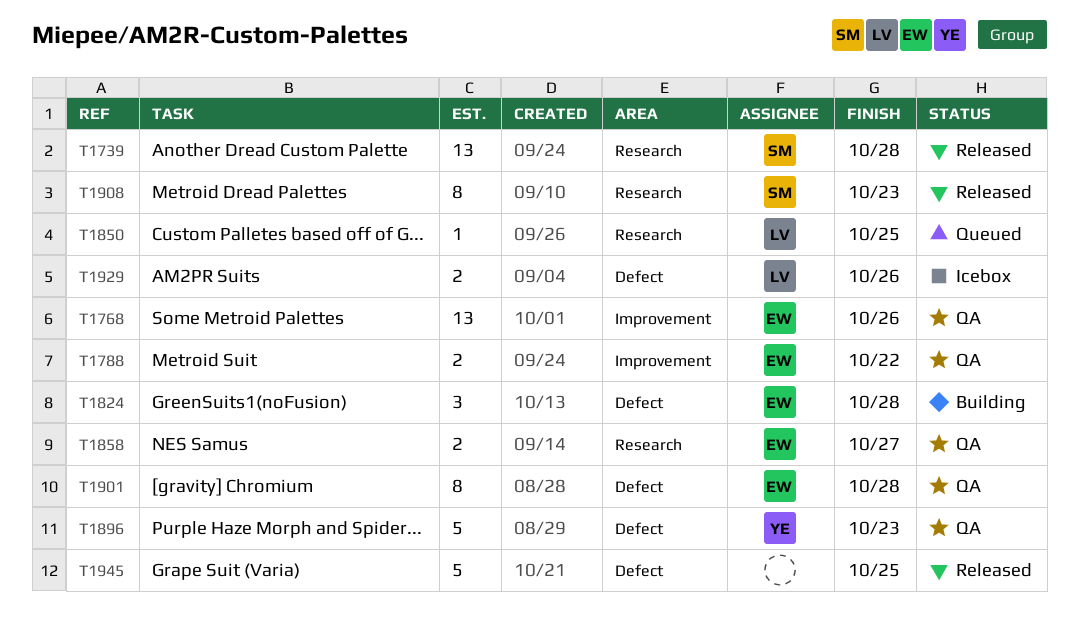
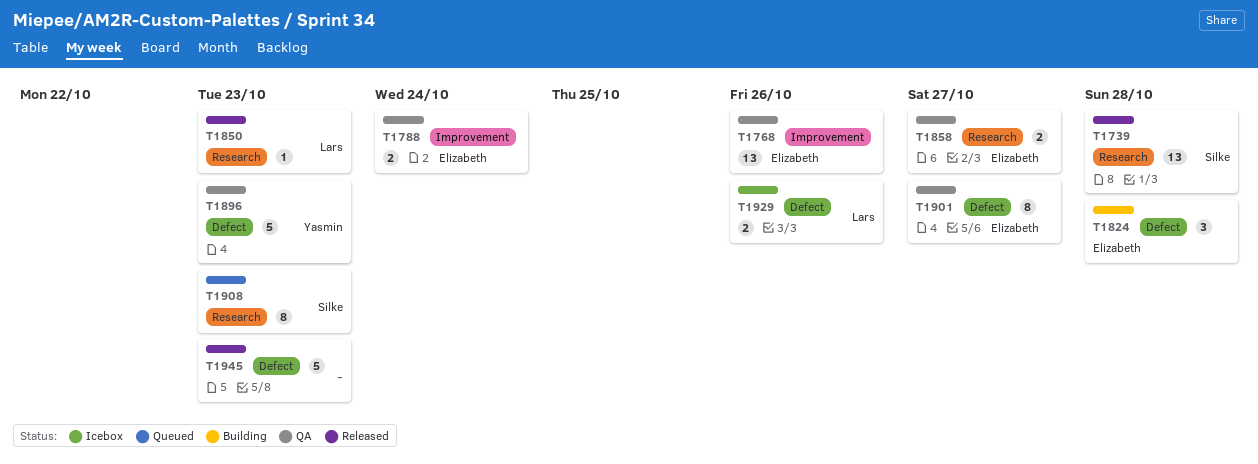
T1788, due: Oct 22 -> Oct 24
T1850, status: Queued -> Released
T1850, due: Oct 25 -> Oct 23
T1901, due: Oct 28 -> Oct 27
T1908, status: Released -> Queued
T1945, due: Oct 25 -> Oct 23

